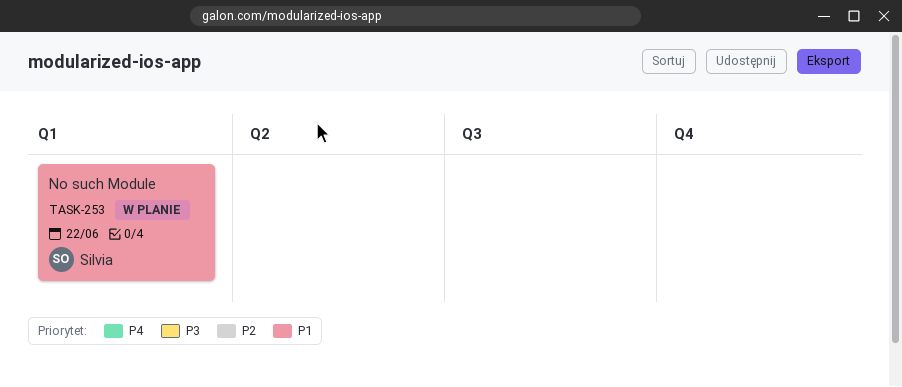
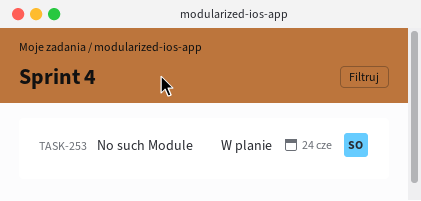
TASK-253, due: Jun 22 -> Jun 24

